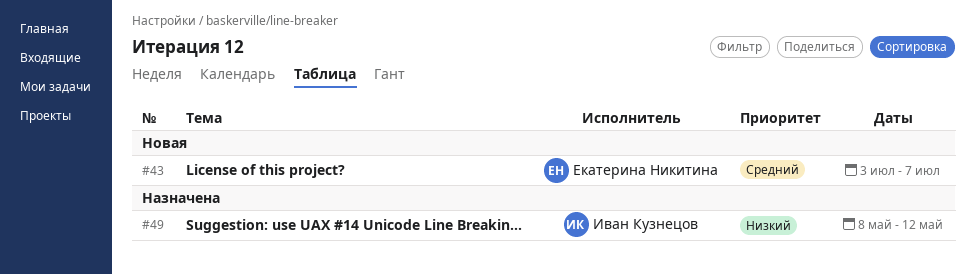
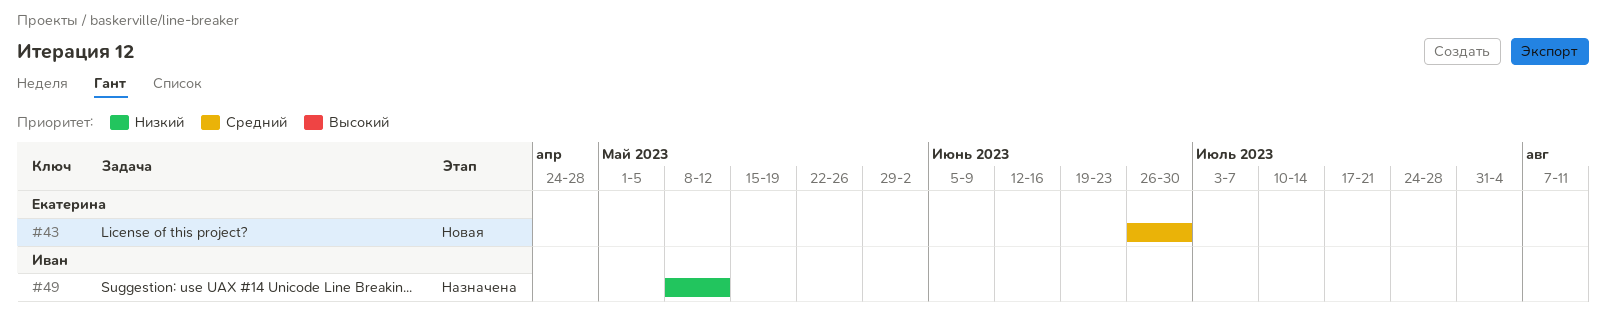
#43, start: Jul 3 -> Jun 26
#43, due: Jul 7 -> Jun 30

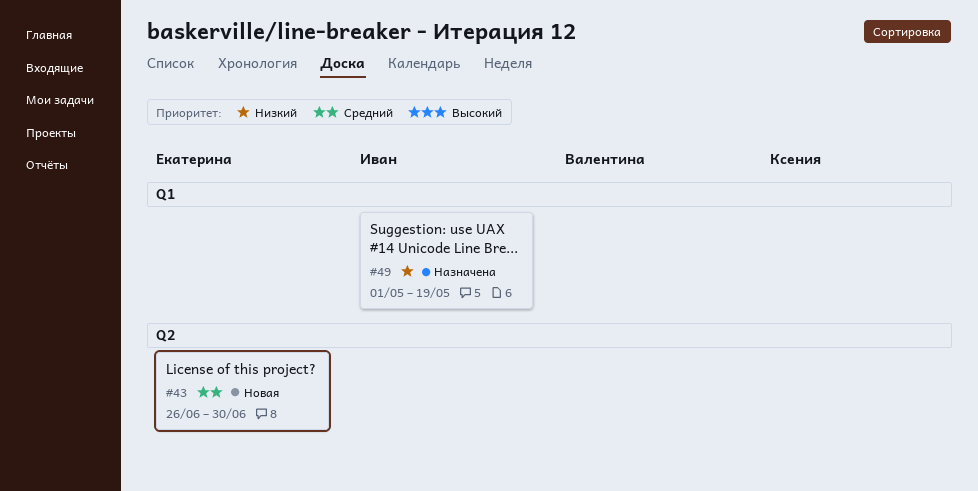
#49, start: May 8 -> May 1
#49, due: May 12 -> May 19

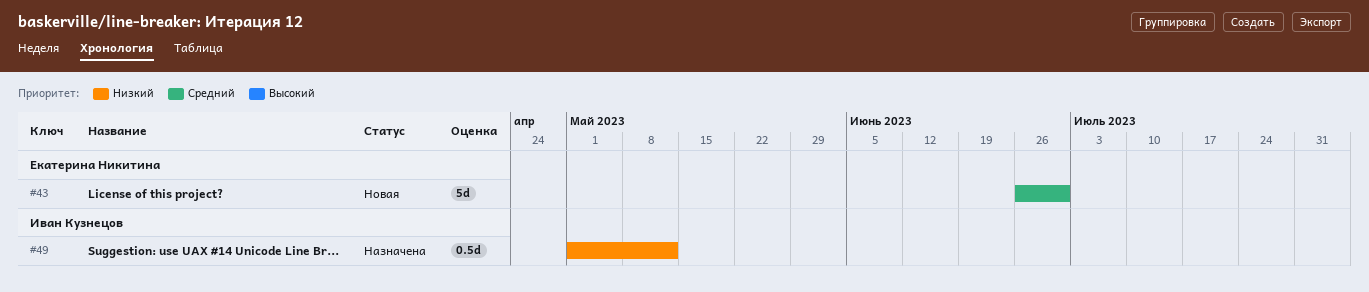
#49, due: May 19 -> May 12

